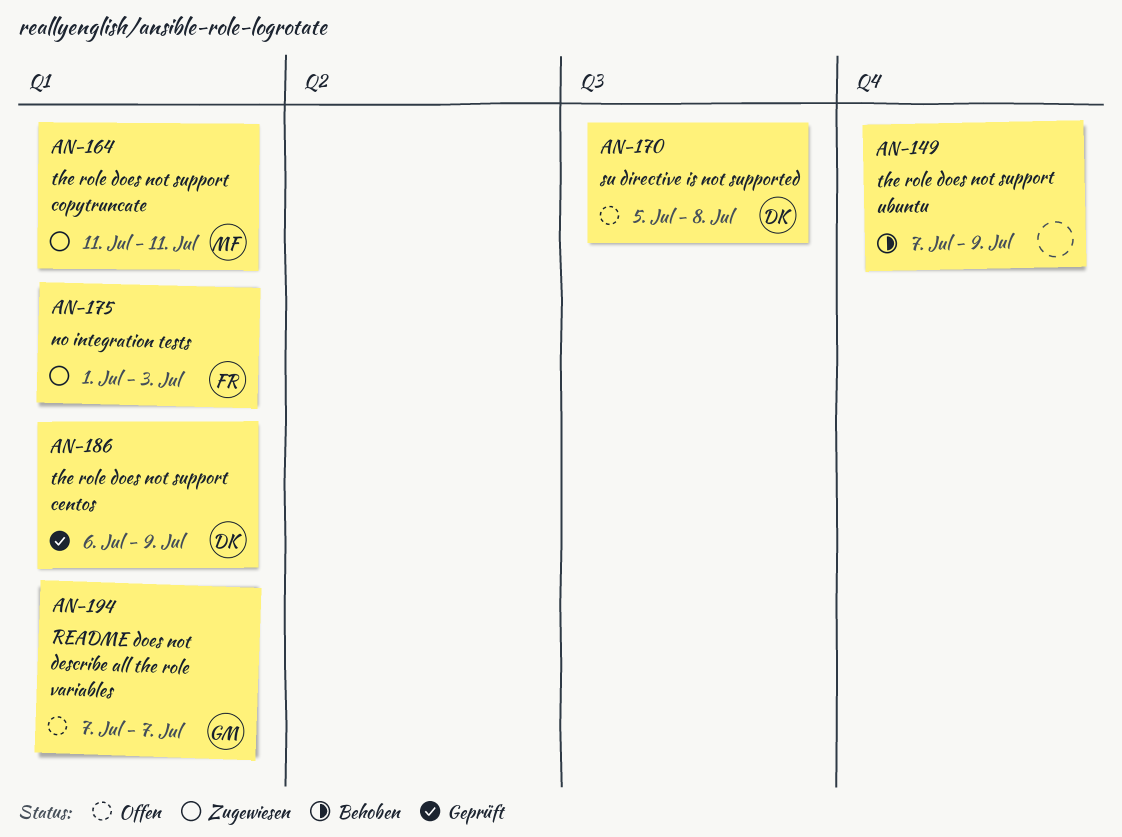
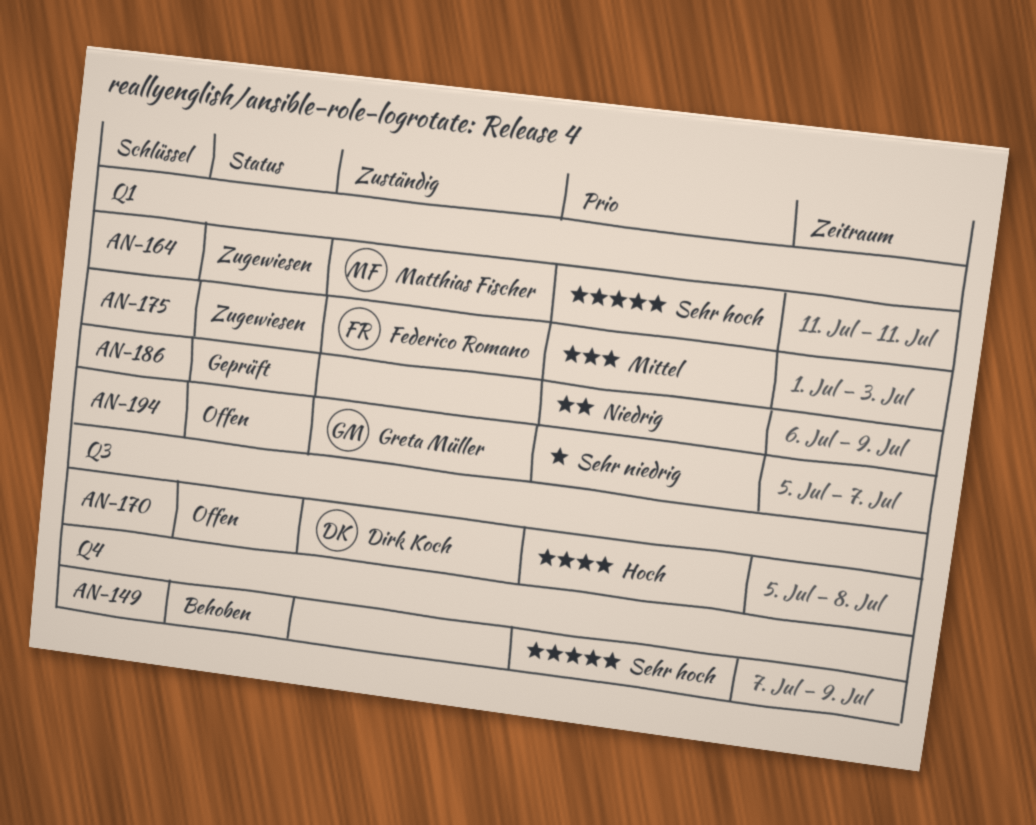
AN-186, owner: Dirk Koch -> none
AN-194, start: Jul 7 -> Jul 5

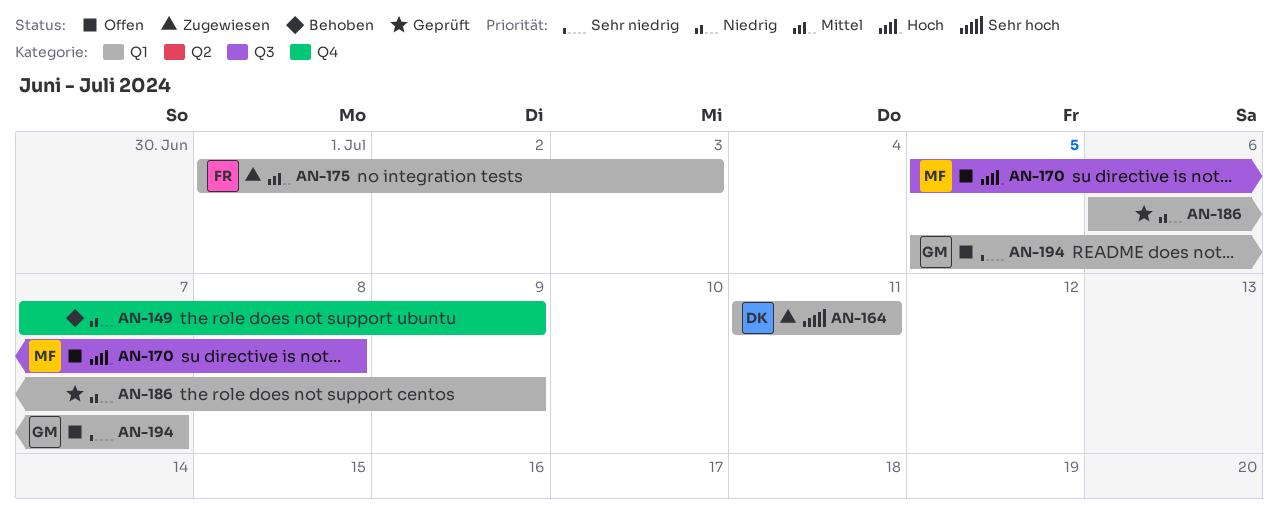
AN-149, priority: Sehr hoch -> Niedrig
AN-164, owner: Matthias Fischer -> Dirk Koch
AN-170, owner: Dirk Koch -> Matthias Fischer

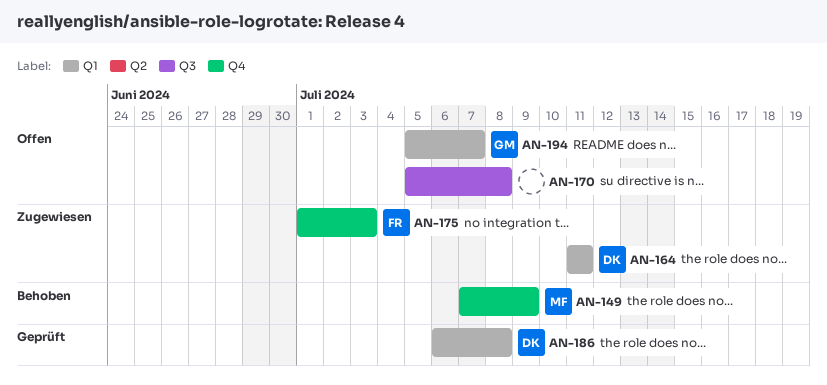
AN-149, owner: none -> MF
AN-170, owner: MF -> none
AN-175, label: Q1 -> Q4
AN-186, owner: none -> DK
AN-186, due: Jul 9 -> Jul 8

